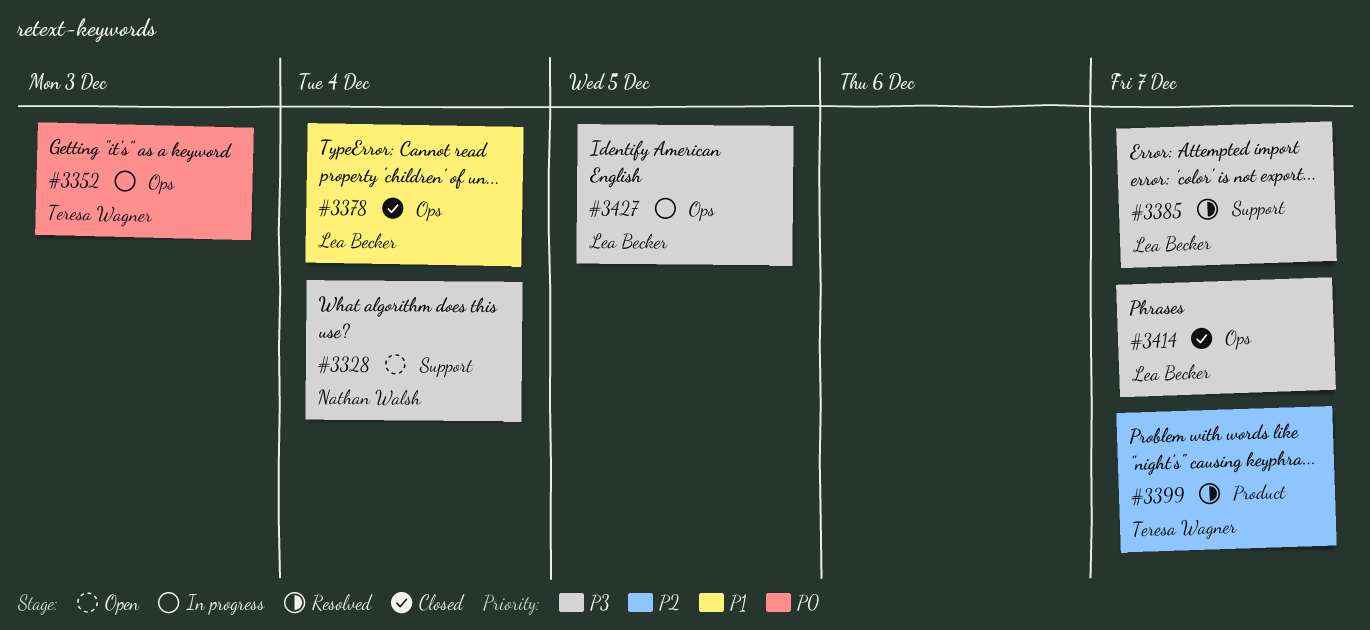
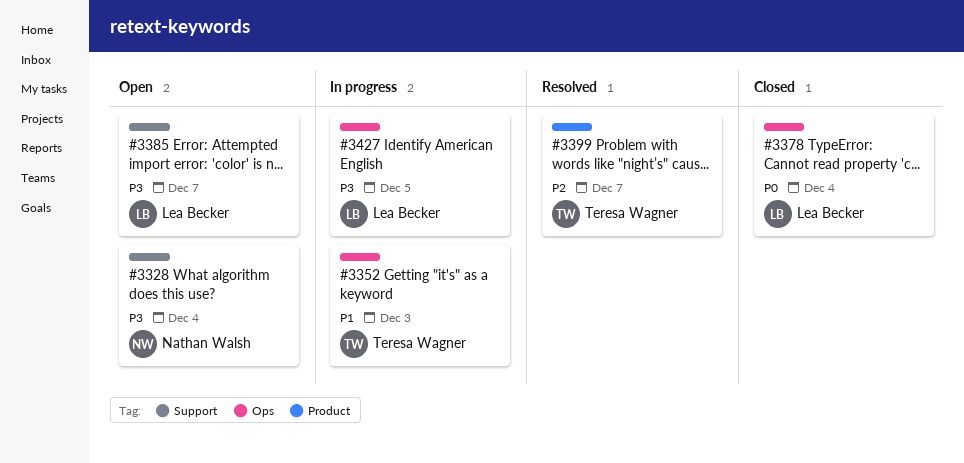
#3352, priority: P0 -> P1
#3378, priority: P1 -> P0
#3385, status: Resolved -> Open
#3414: present -> none

